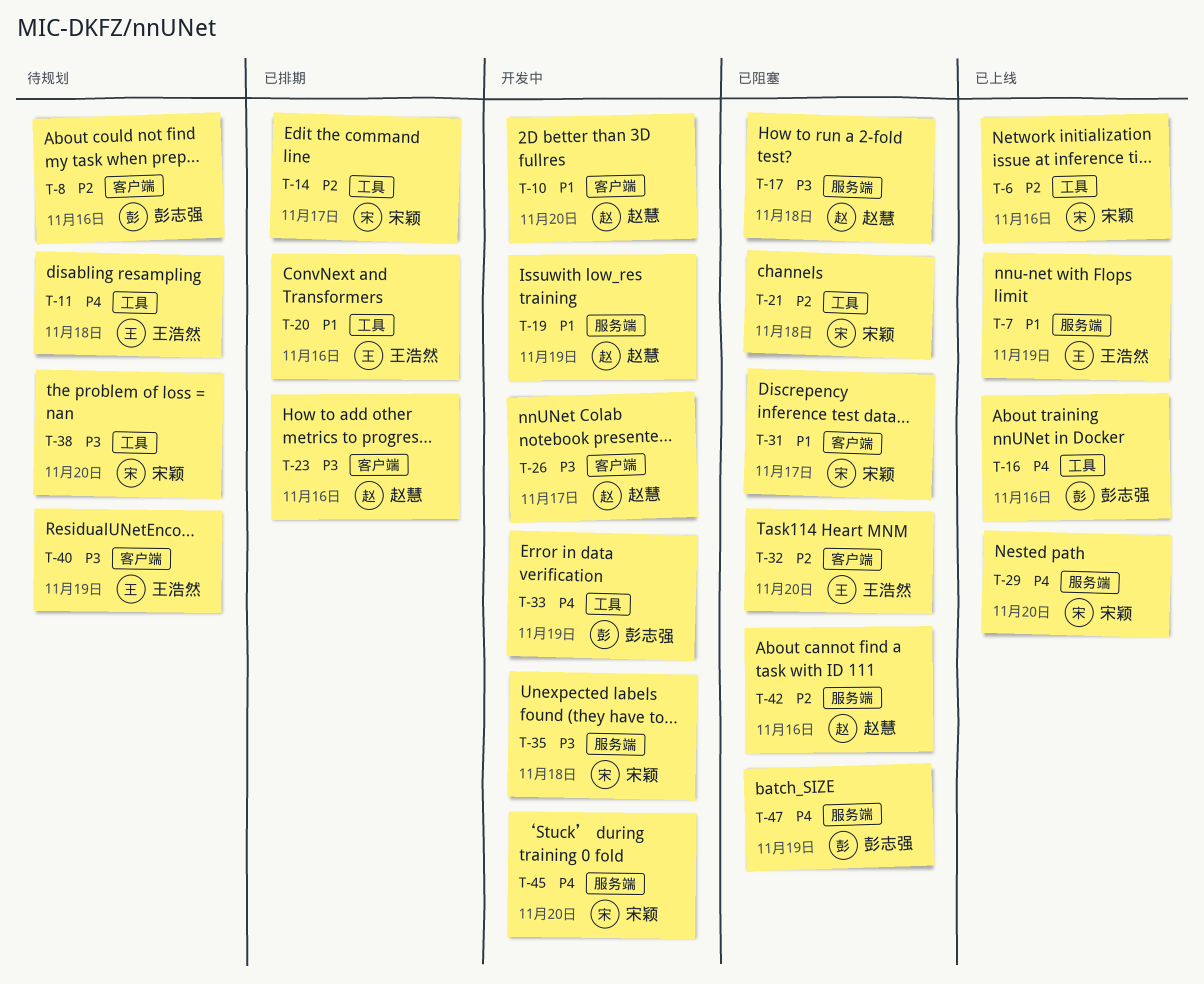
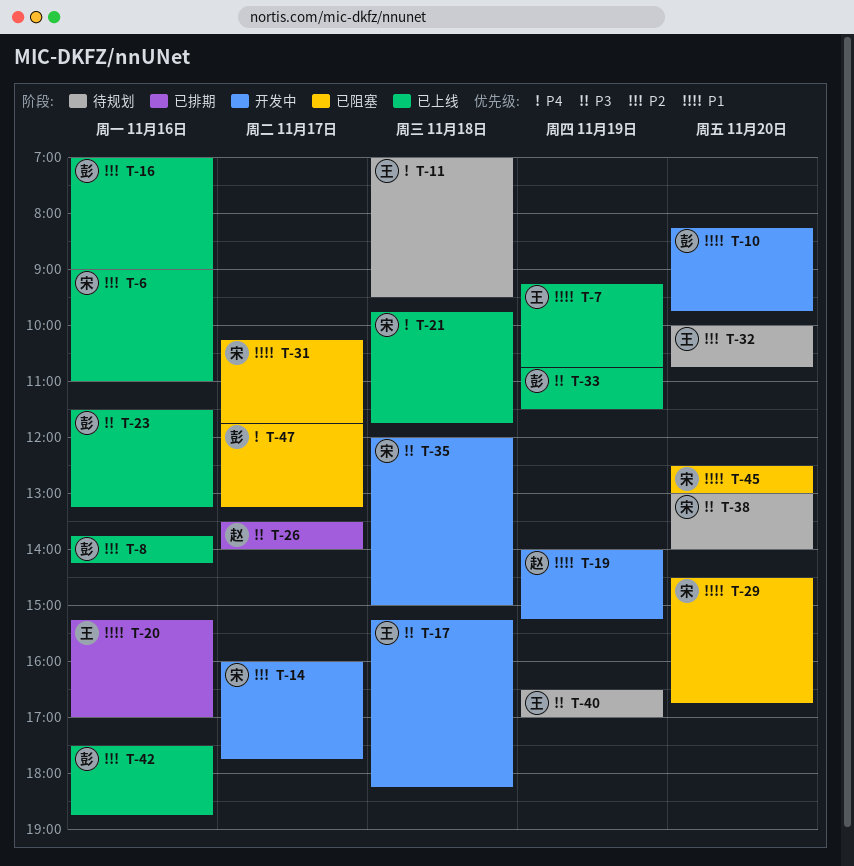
T-8, status: 待规划 -> 已上线
T-10, owner: 赵慧 -> 彭志强
T-14, status: 已排期 -> 开发中
T-16, priority: P4 -> P2
T-17, status: 已阻塞 -> 开发中
T-17, owner: 赵慧 -> 王浩然
T-21, status: 已阻塞 -> 已上线
T-21, priority: P2 -> P4
T-23, status: 已排期 -> 已上线
T-23, owner: 赵慧 -> 彭志强
T-26, status: 开发中 -> 已排期
T-29, status: 已上线 -> 已阻塞
T-29, priority: P4 -> P1
T-32, status: 已阻塞 -> 待规划
T-33, status: 开发中 -> 已上线
T-33, priority: P4 -> P3
T-42, status: 已阻塞 -> 已上线
T-42, owner: 赵慧 -> 彭志强
T-45, status: 开发中 -> 已阻塞
T-45, priority: P4 -> P1
T-47, day: Nov 19 -> Nov 17

